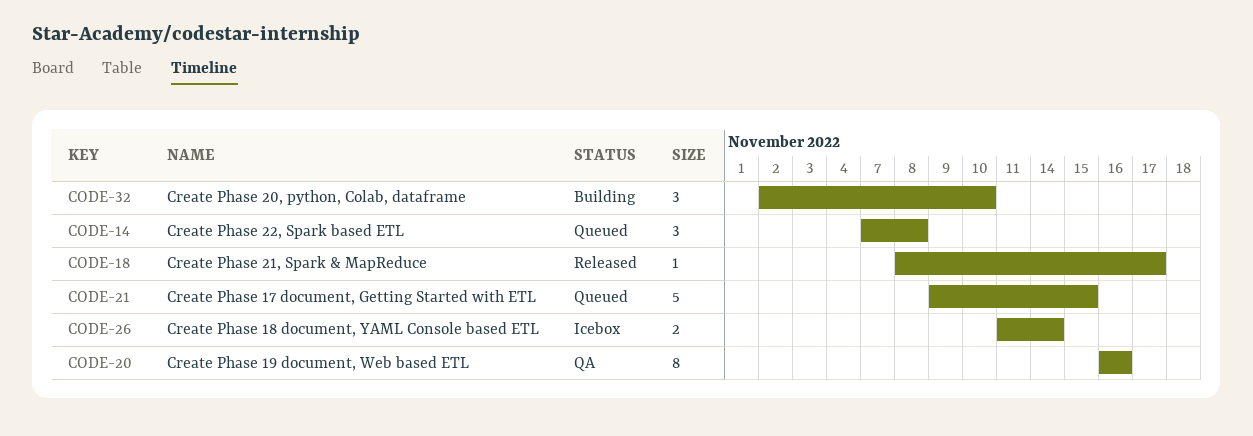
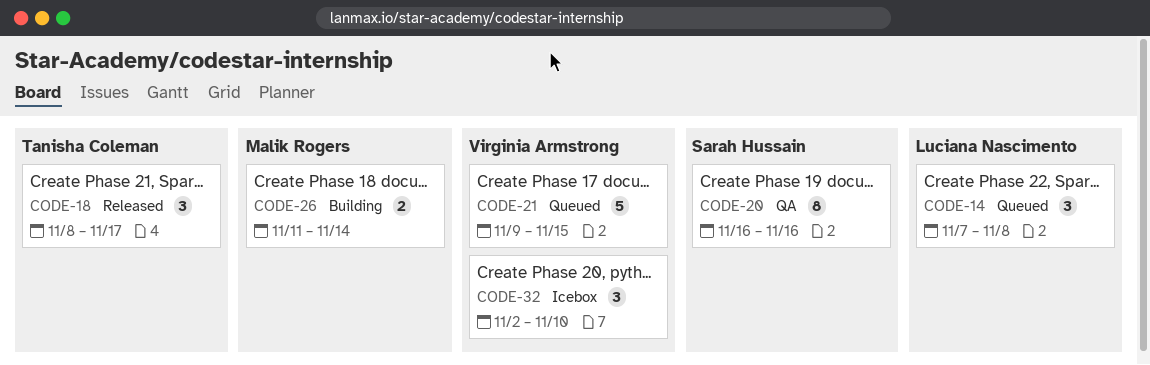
CODE-18, estimate: 1 -> 3
CODE-26, status: Icebox -> Building
CODE-32, status: Building -> Icebox

